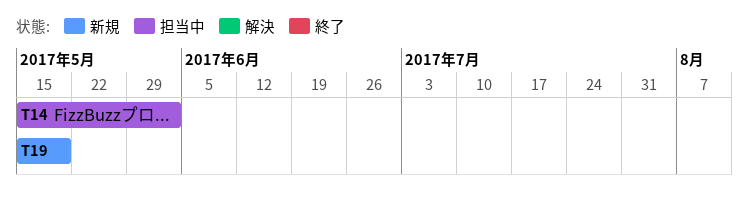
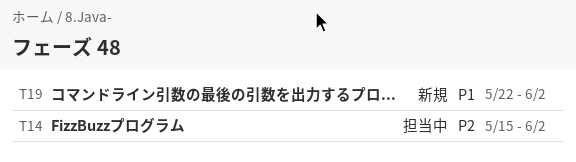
T19, start: May 15 -> May 22
T19, due: May 19 -> Jun 2

